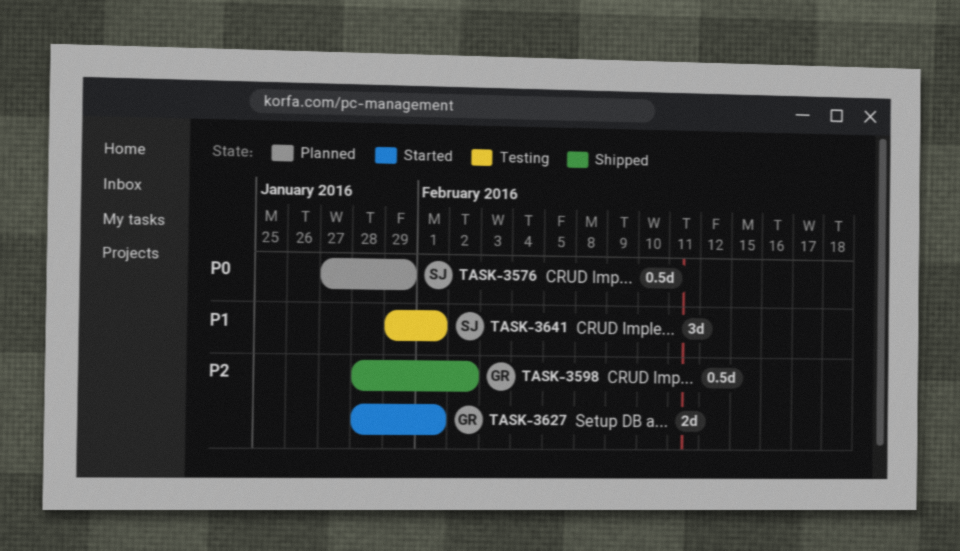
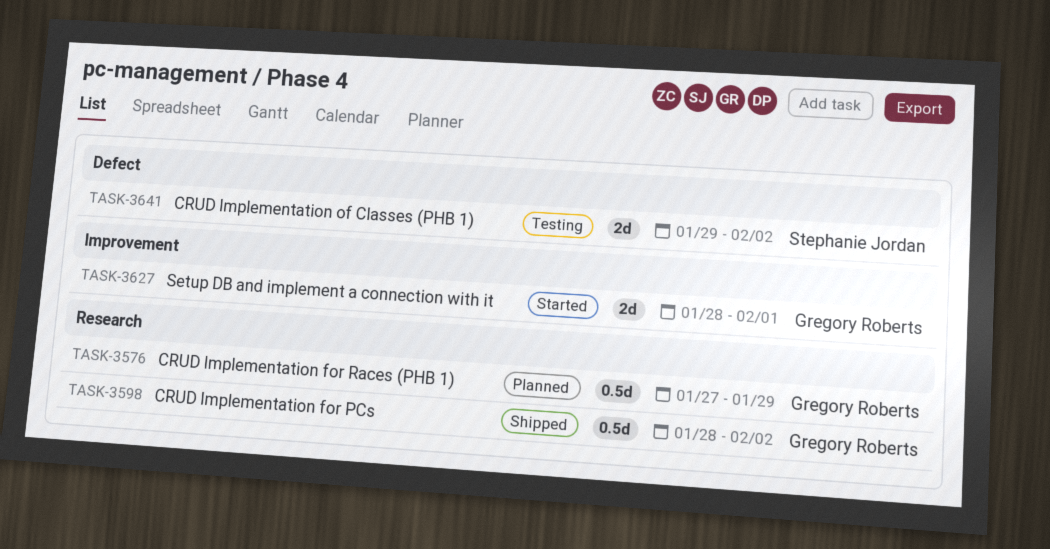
TASK-3576, owner: Stephanie Jordan -> Gregory Roberts
TASK-3641, estimate: 3d -> 2d
TASK-3641, due: Feb 1 -> Feb 2

